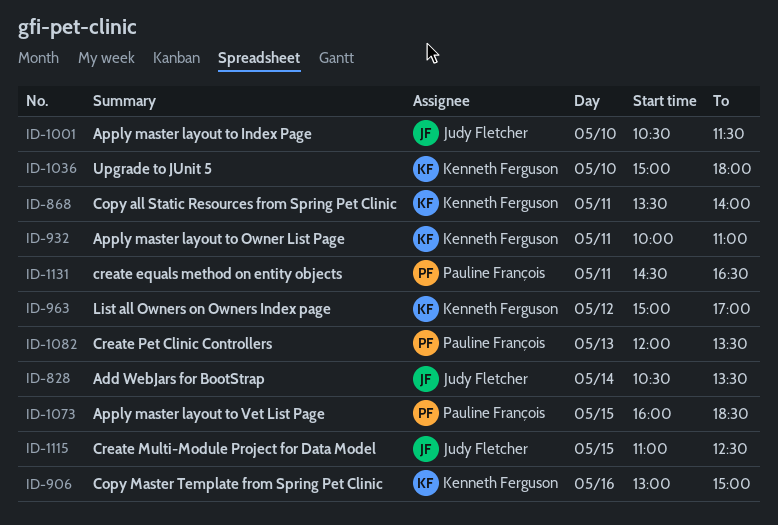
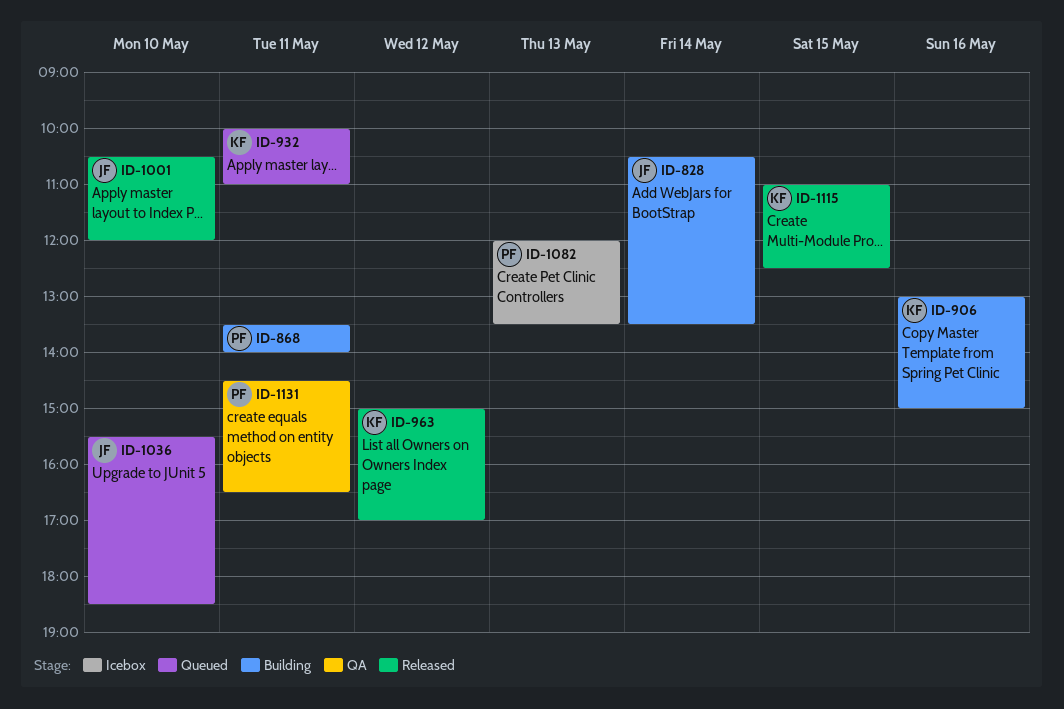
ID-868, owner: Kenneth Ferguson -> Pauline François
ID-1001, ends: 11:30 -> 12:00
ID-1036, owner: Kenneth Ferguson -> Judy Fletcher
ID-1036, begins: 15:00 -> 15:30
ID-1036, ends: 18:00 -> 18:30
ID-1073: present -> none
ID-1115, owner: Judy Fletcher -> Kenneth Ferguson

